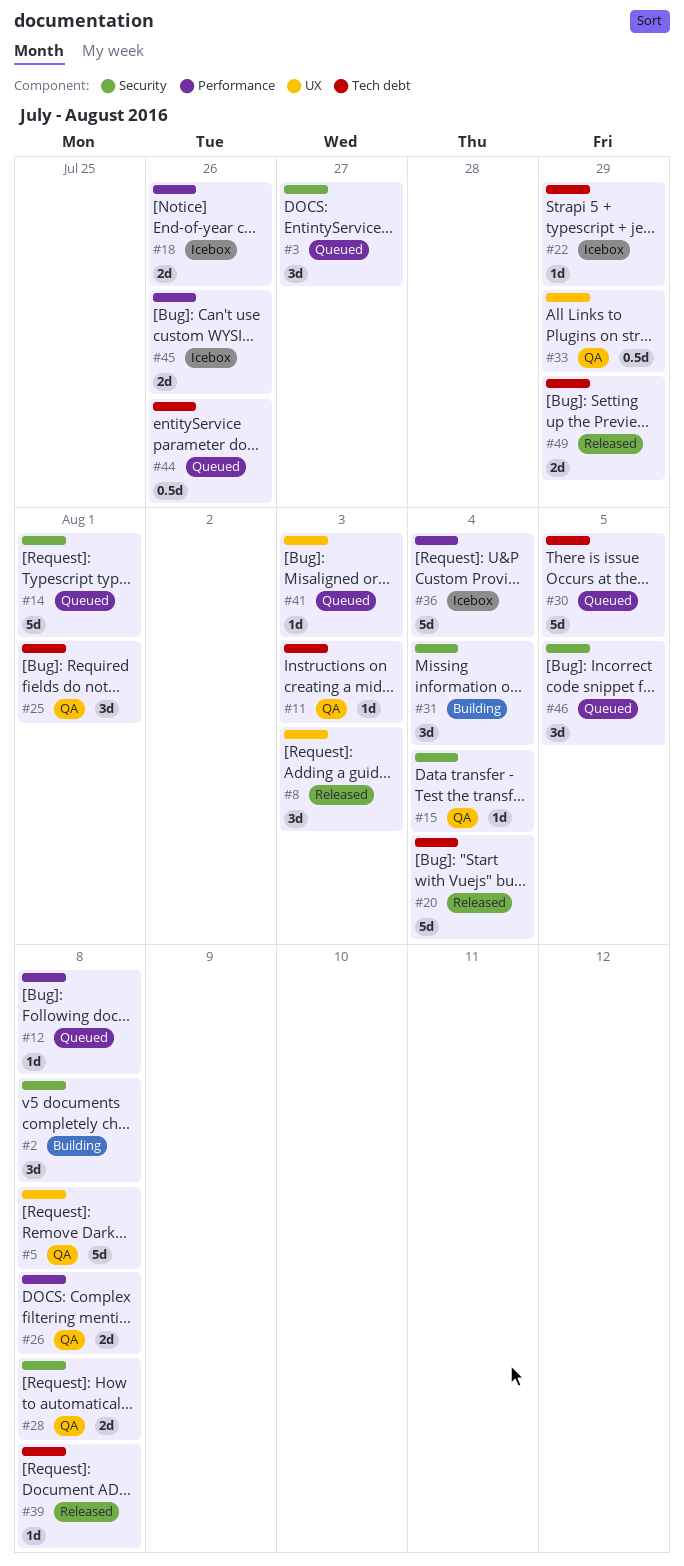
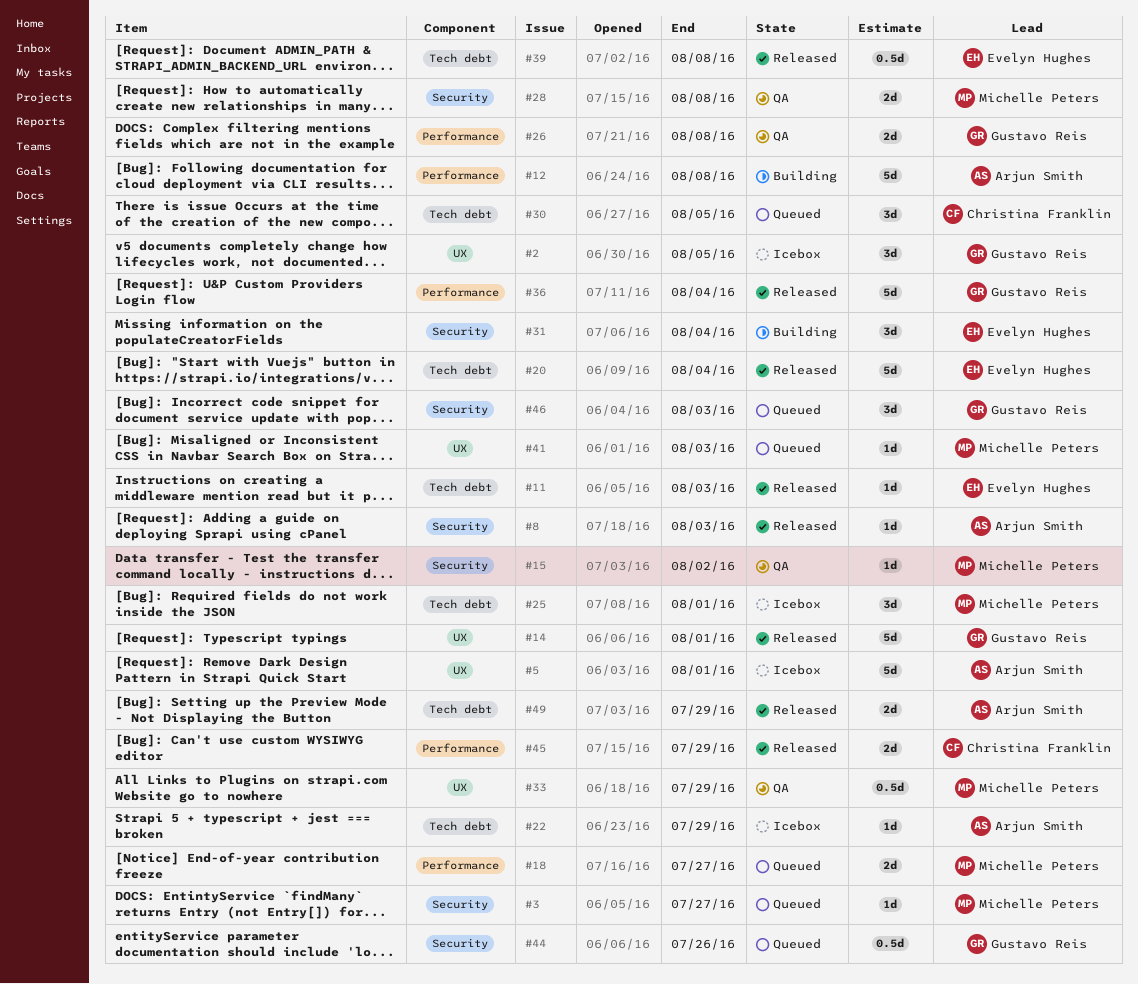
#2, status: Building -> Icebox
#2, label: Security -> UX
#2, due: Aug 8 -> Aug 5
#3, estimate: 3d -> 1d
#5, status: QA -> Icebox
#5, due: Aug 8 -> Aug 1
#8, label: UX -> Security
#8, estimate: 3d -> 1d
#11, status: QA -> Released
#12, status: Queued -> Building
#12, estimate: 1d -> 5d
#14, status: Queued -> Released
#14, label: Security -> UX
#15, due: Aug 4 -> Aug 2
#18, status: Icebox -> Queued
#18, due: Jul 26 -> Jul 27
#25, status: QA -> Icebox
#30, estimate: 5d -> 3d
#36, status: Icebox -> Released
#39, estimate: 1d -> 0.5d
#44, label: Tech debt -> Security
#45, status: Icebox -> Released
#45, due: Jul 26 -> Jul 29
#46, due: Aug 5 -> Aug 3

